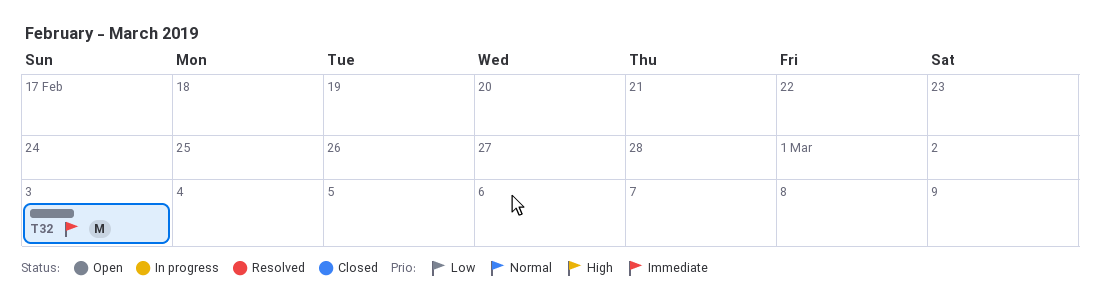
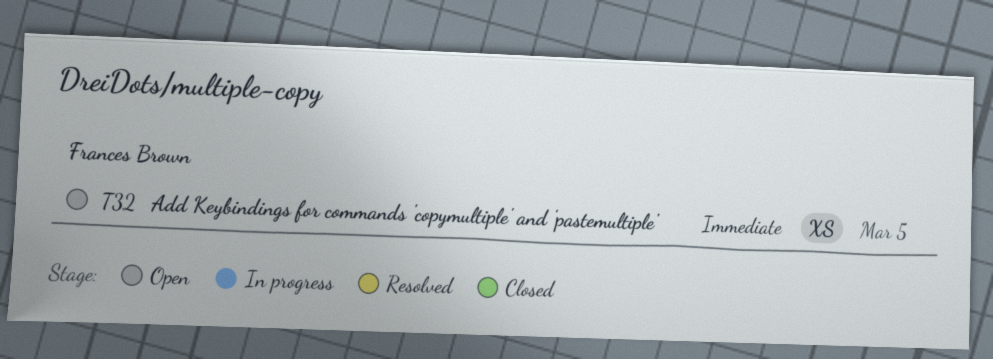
T32, estimate: M -> XS
T32, due: Mar 3 -> Mar 5

